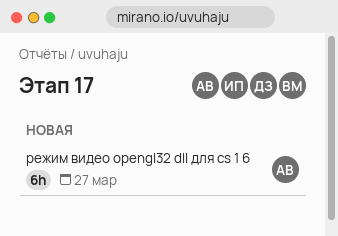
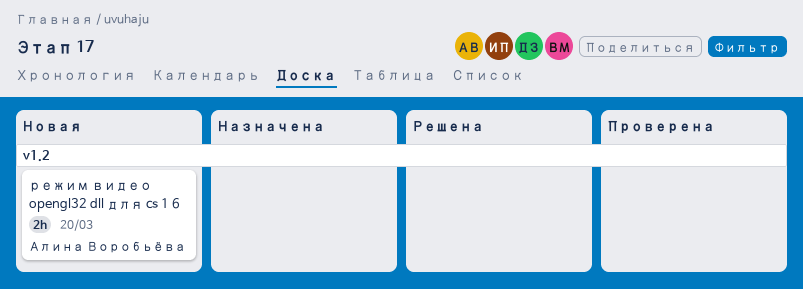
режим видео opengl32 dll для cs 1 6, estimate: 6h -> 2h
режим видео opengl32 dll для cs 1 6, due: Mar 27 -> Mar 20

